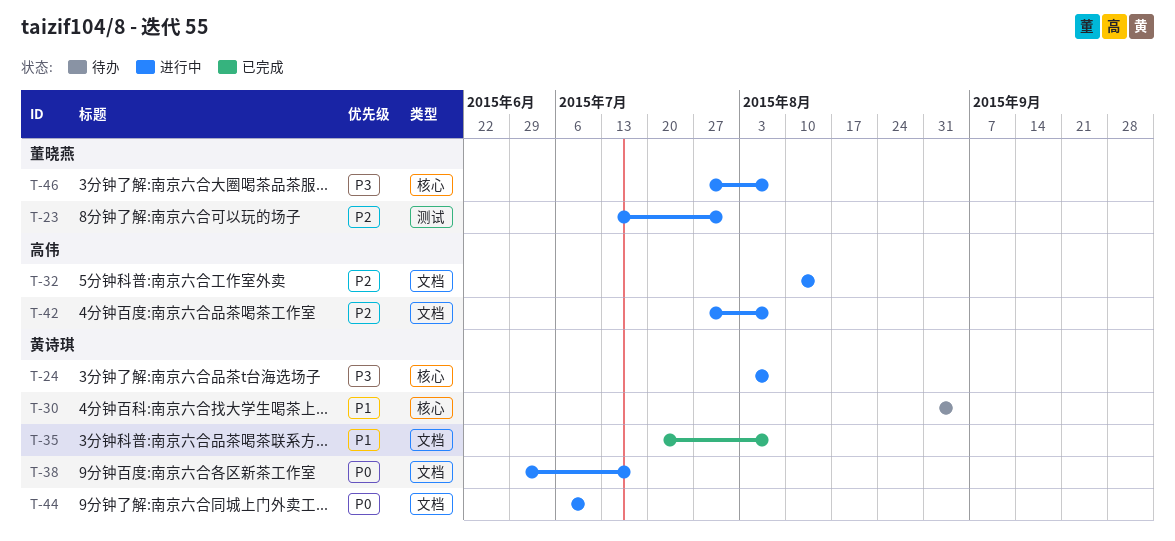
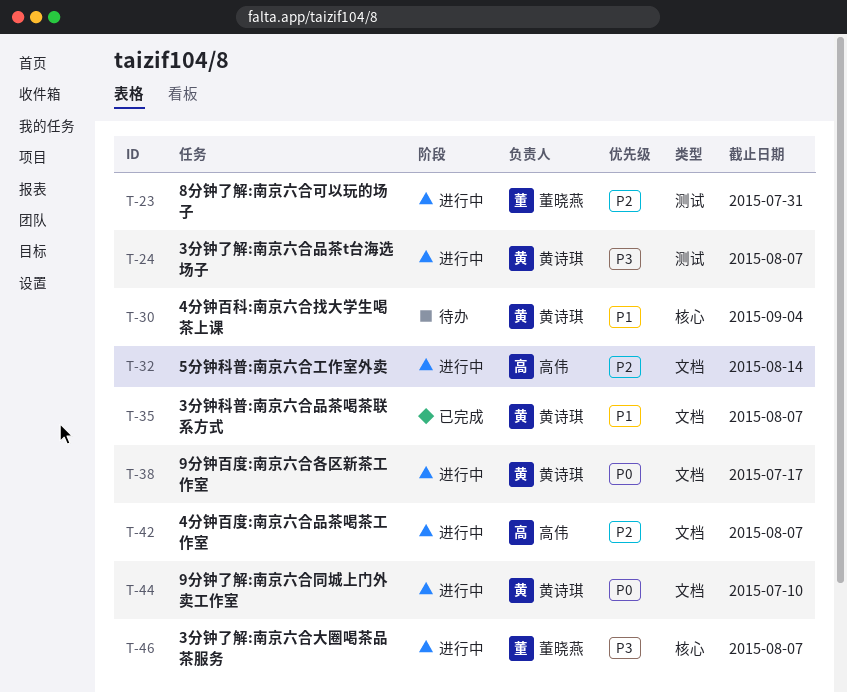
T-24, label: 核心 -> 测试

